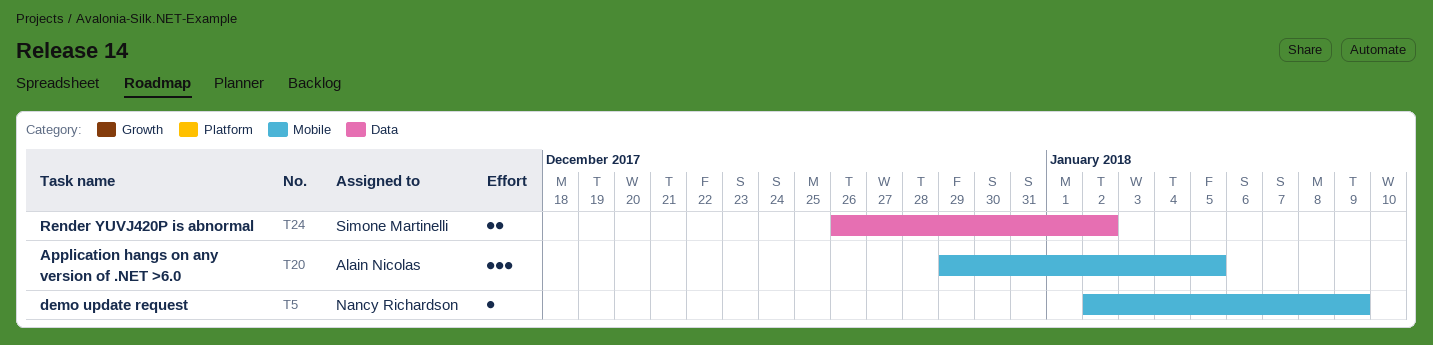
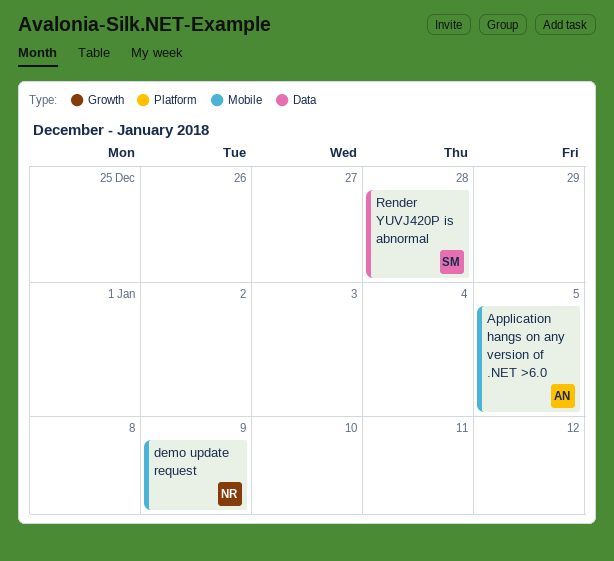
Render YUVJ420P is abnormal, due: Jan 2 -> Dec 28

